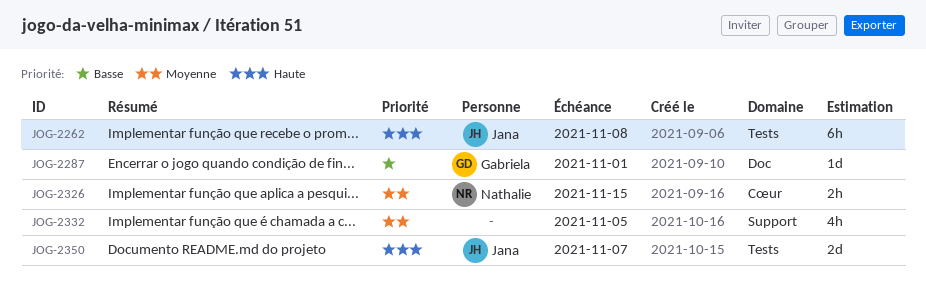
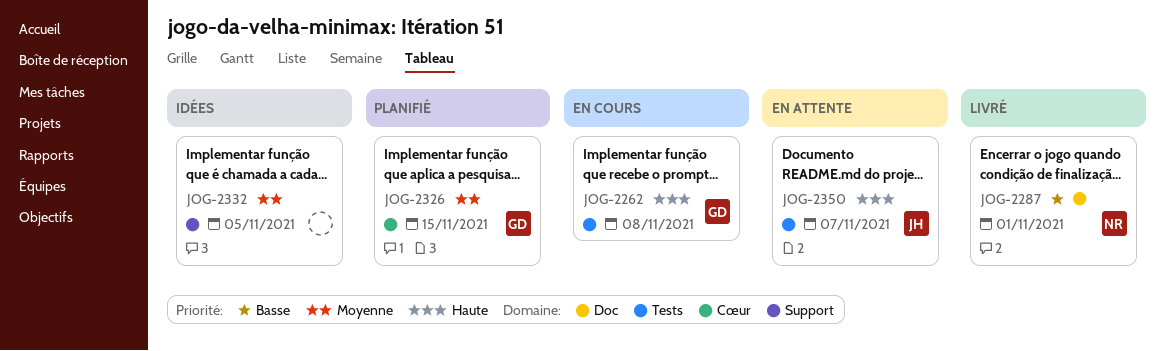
JOG-2262, owner: Jana -> Gabriela
JOG-2287, owner: Gabriela -> Nathalie
JOG-2326, owner: Nathalie -> Gabriela

